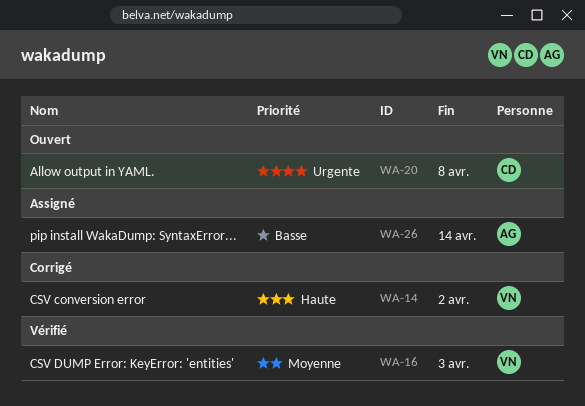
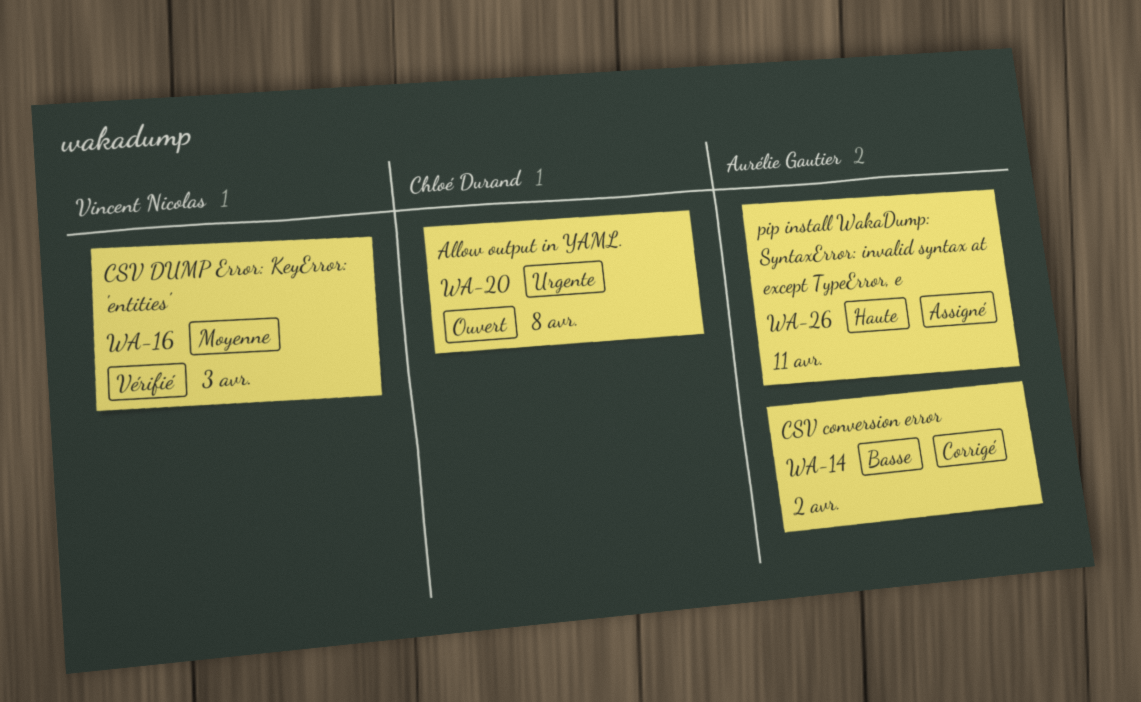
WA-14, owner: Vincent Nicolas -> Aurélie Gautier
WA-14, priority: Haute -> Basse
WA-26, priority: Basse -> Haute
WA-26, due: Apr 14 -> Apr 11

